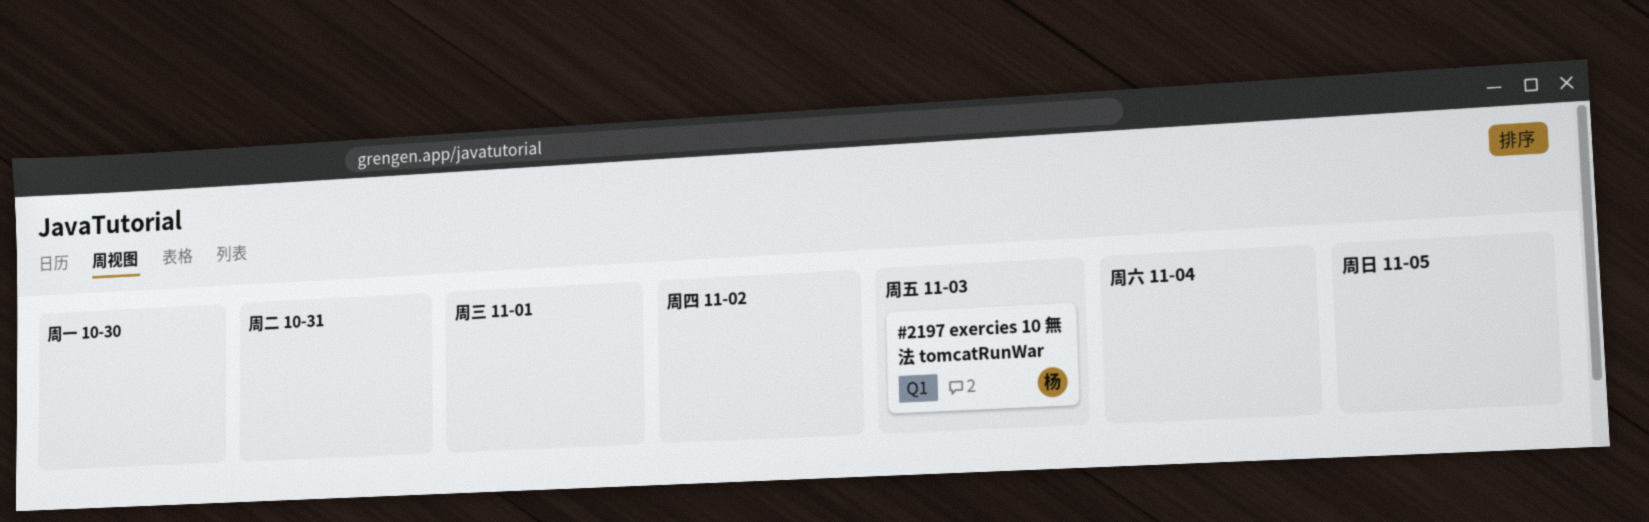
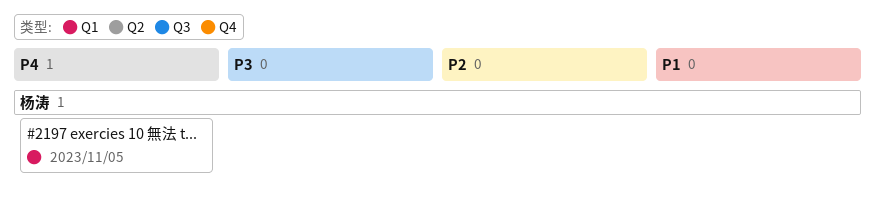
#2197, due: Nov 3 -> Nov 5

